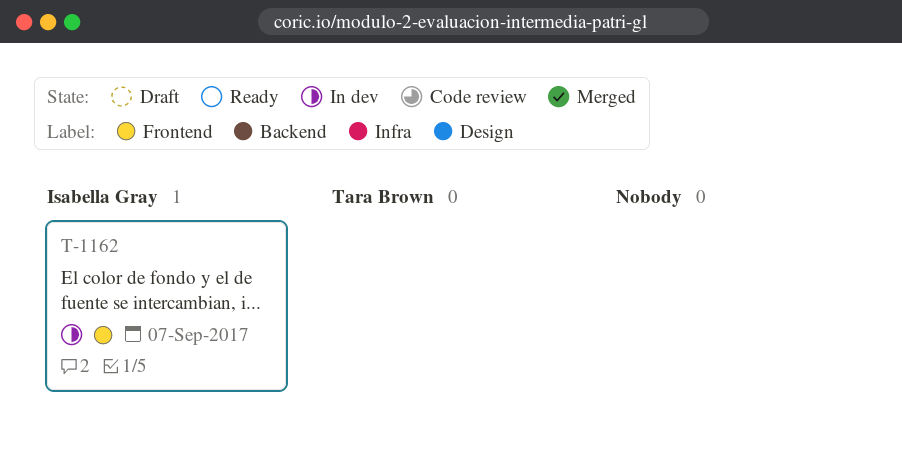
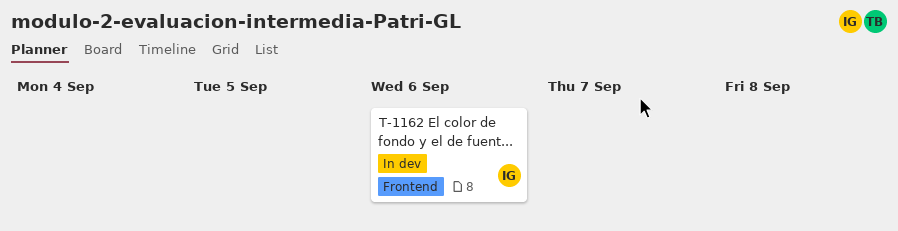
T-1162, due: Sep 7 -> Sep 6

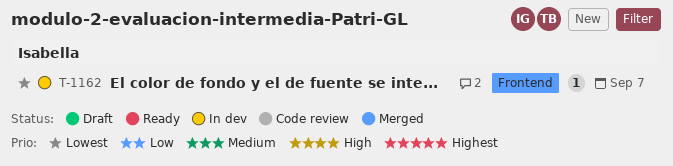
T-1162, due: Sep 6 -> Sep 7

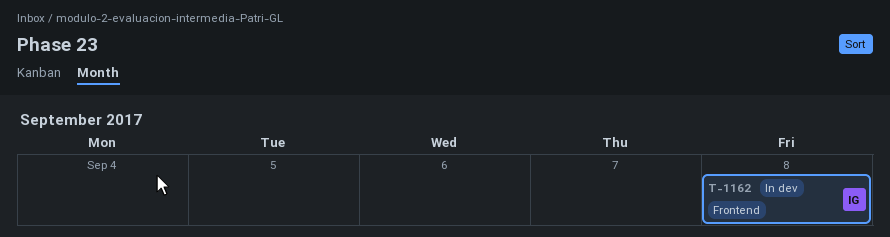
T-1162, due: Sep 7 -> Sep 8

